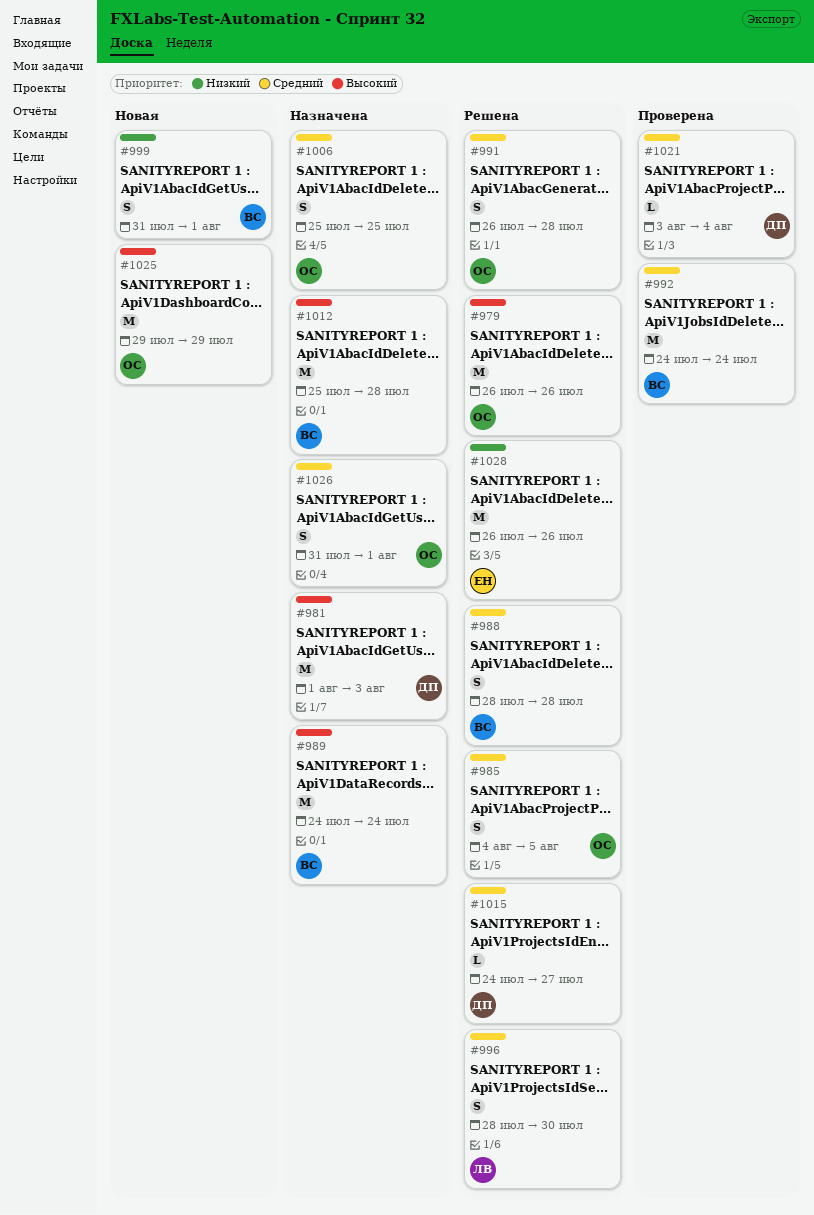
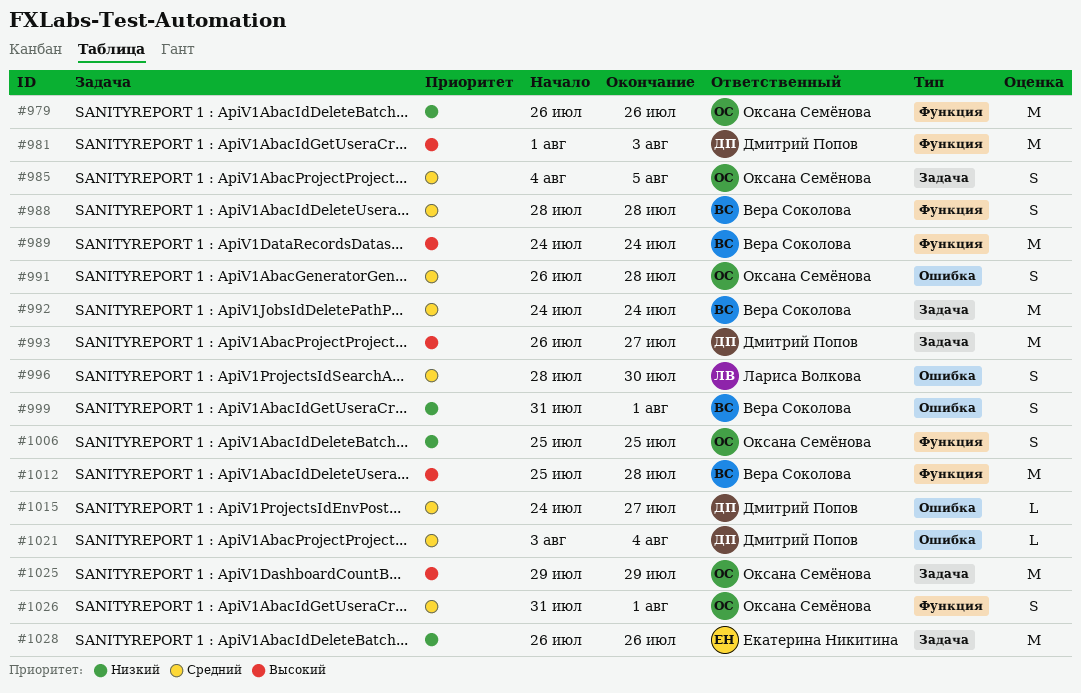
#979, priority: Высокий -> Низкий
#993: none -> present
#1006, priority: Средний -> Низкий

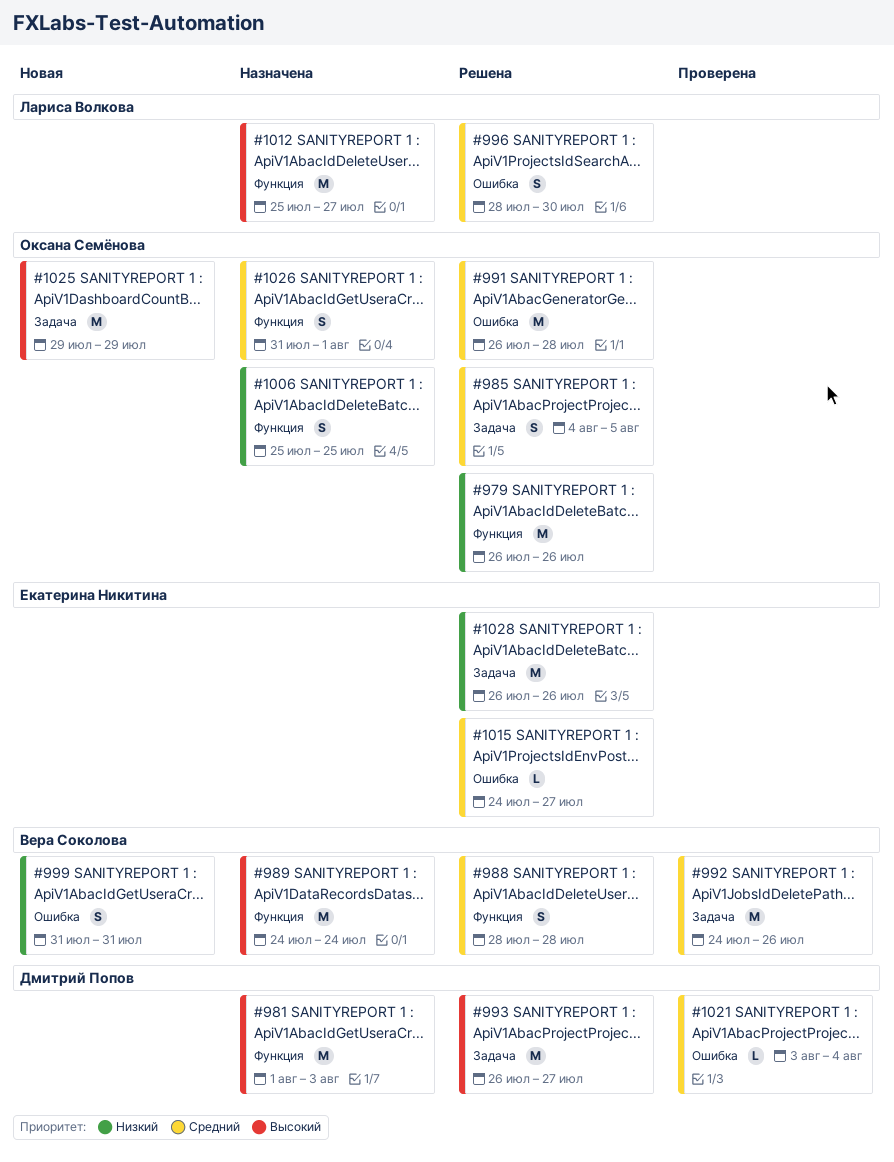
#991, estimate: S -> M
#992, due: Jul 24 -> Jul 26
#999, due: Aug 1 -> Jul 31
#1012, owner: Вера Соколова -> Лариса Волкова
#1012, due: Jul 28 -> Jul 27
#1015, owner: Дмитрий Попов -> Екатерина Никитина

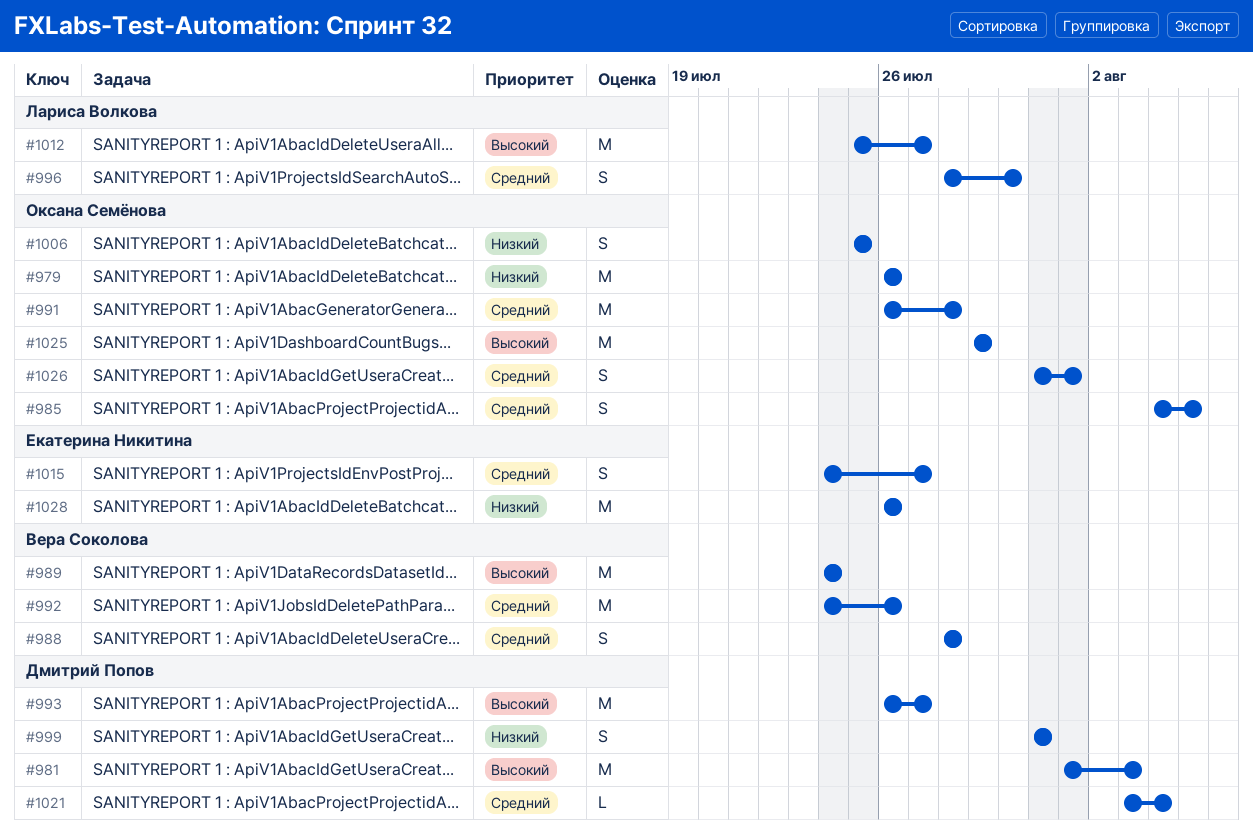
#999, owner: Вера Соколова -> Дмитрий Попов
#1015, estimate: L -> S

